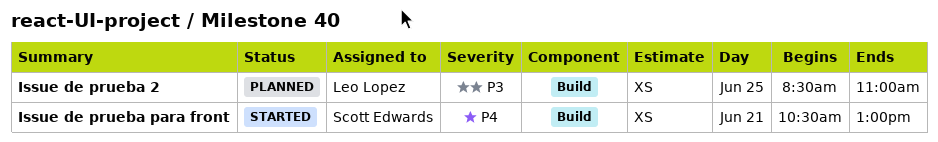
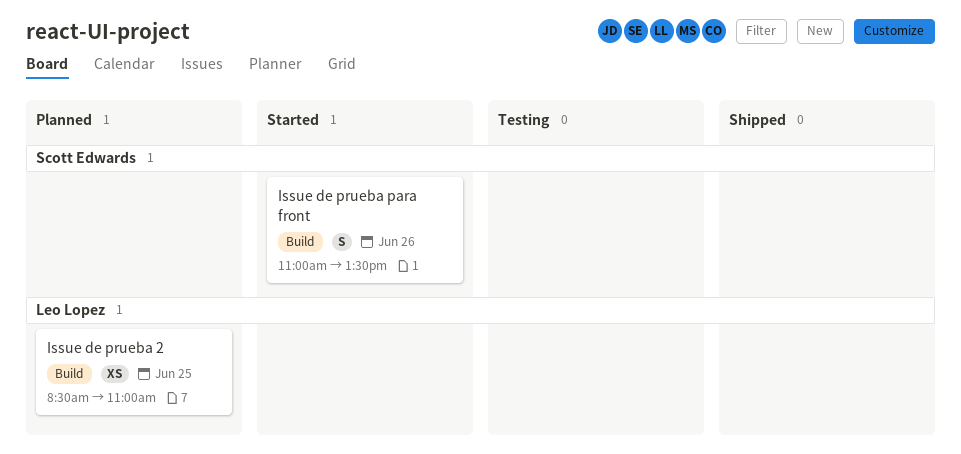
Issue de prueba para front, estimate: XS -> S
Issue de prueba para front, day: Jun 21 -> Jun 26
Issue de prueba para front, begins: 10:30 -> 11:00
Issue de prueba para front, ends: 13:00 -> 13:30

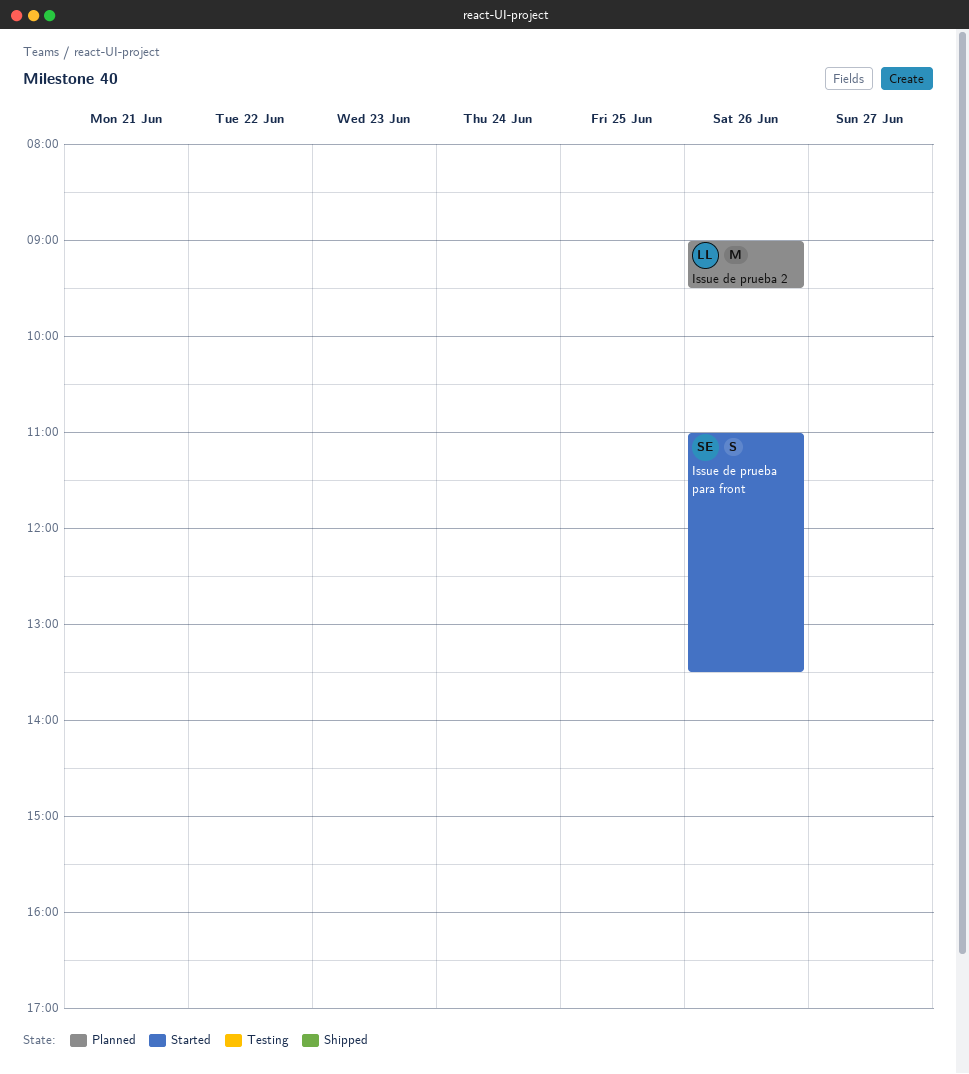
Issue de prueba 2, estimate: XS -> M
Issue de prueba 2, day: Jun 25 -> Jun 26
Issue de prueba 2, begins: 08:30 -> 09:00
Issue de prueba 2, ends: 11:00 -> 09:30

